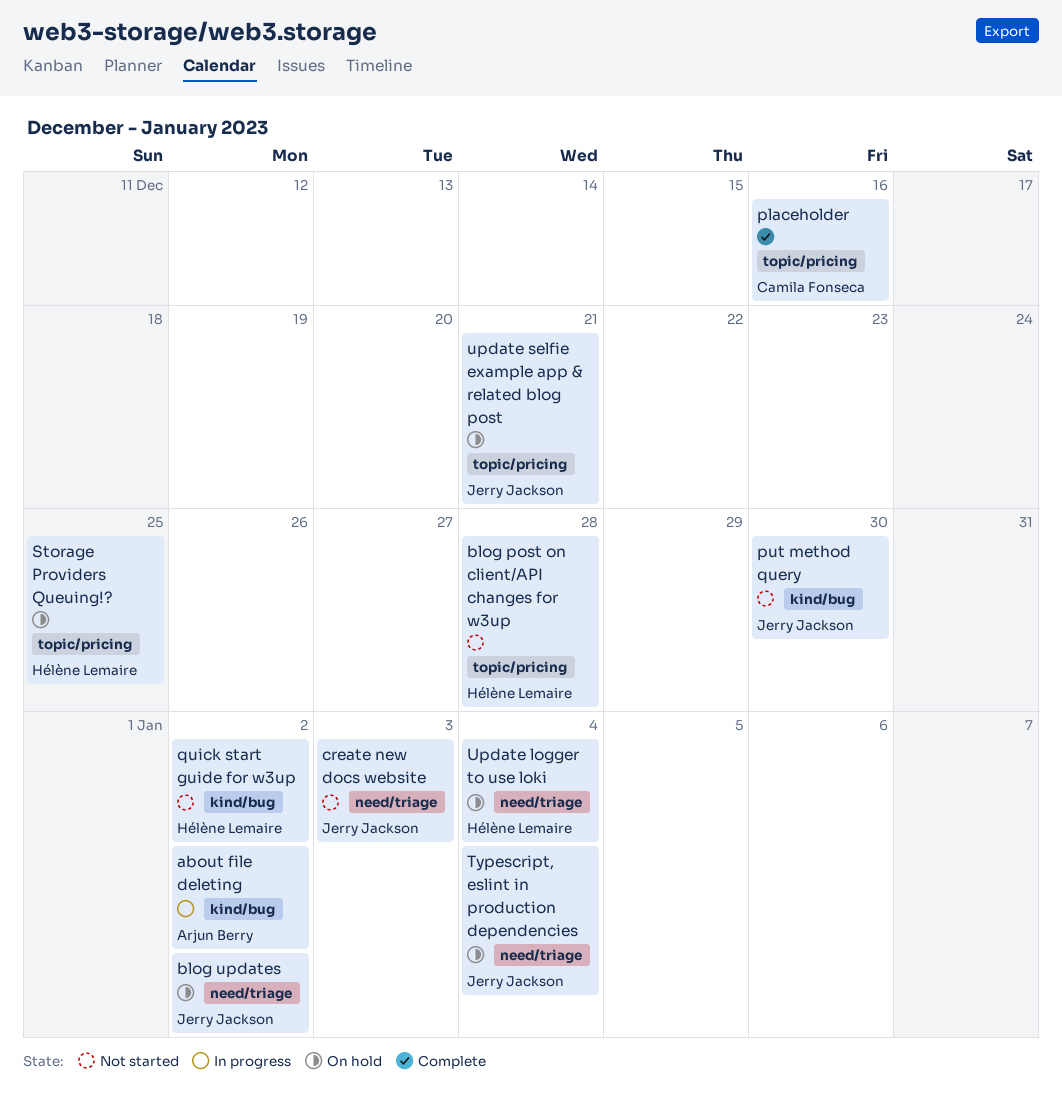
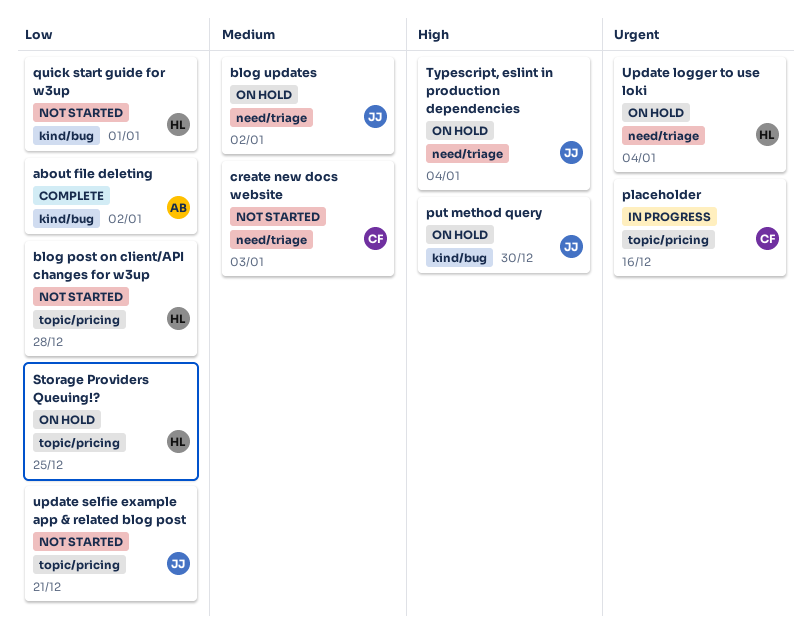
about file deleting, status: In progress -> Complete
create new docs website, owner: Jerry Jackson -> Camila Fonseca
placeholder, status: Complete -> In progress
put method query, status: Not started -> On hold
quick start guide for w3up, due: Jan 2 -> Jan 1
update selfie example app & related blog post, status: On hold -> Not started

